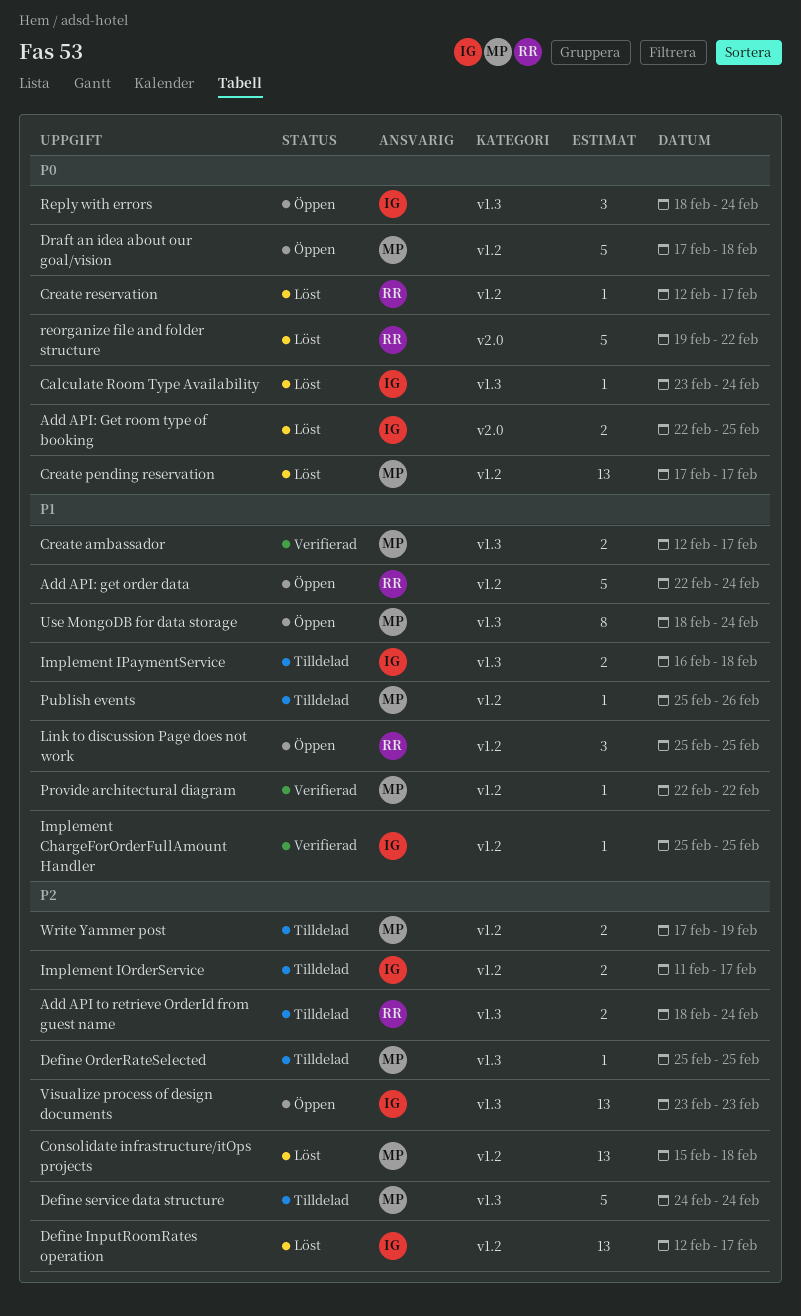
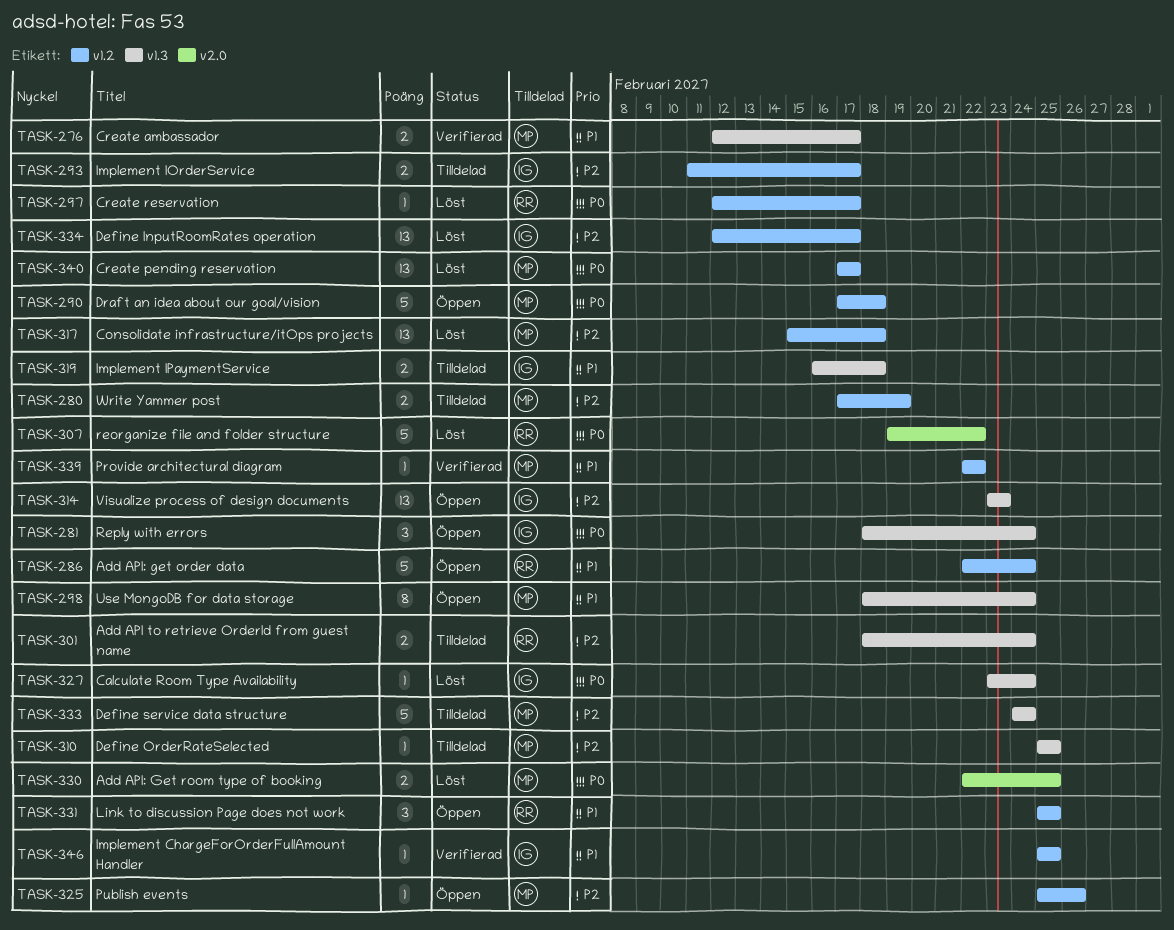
Add API: Get room type of booking, owner: IG -> MP
Publish events, status: Tilldelad -> Öppen
Publish events, priority: P1 -> P2

